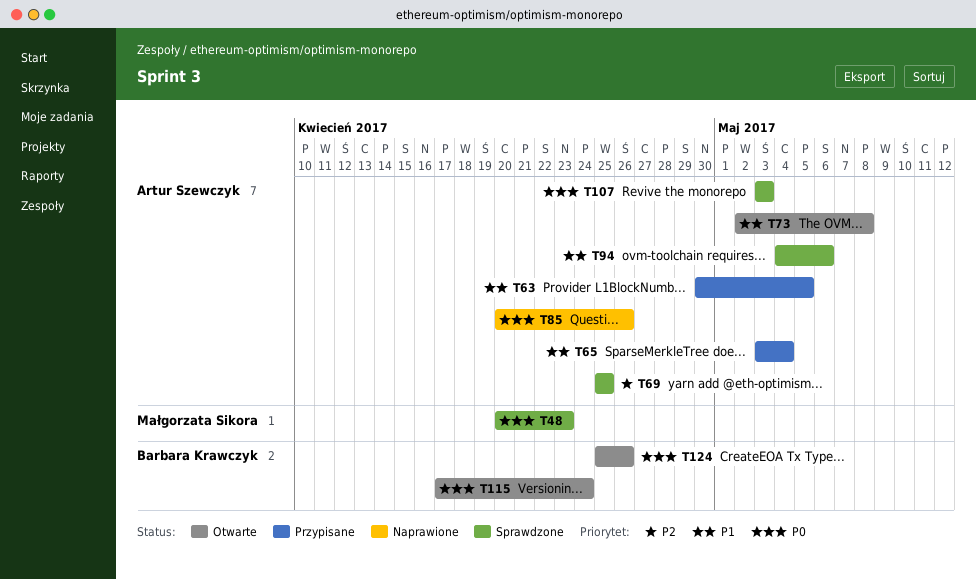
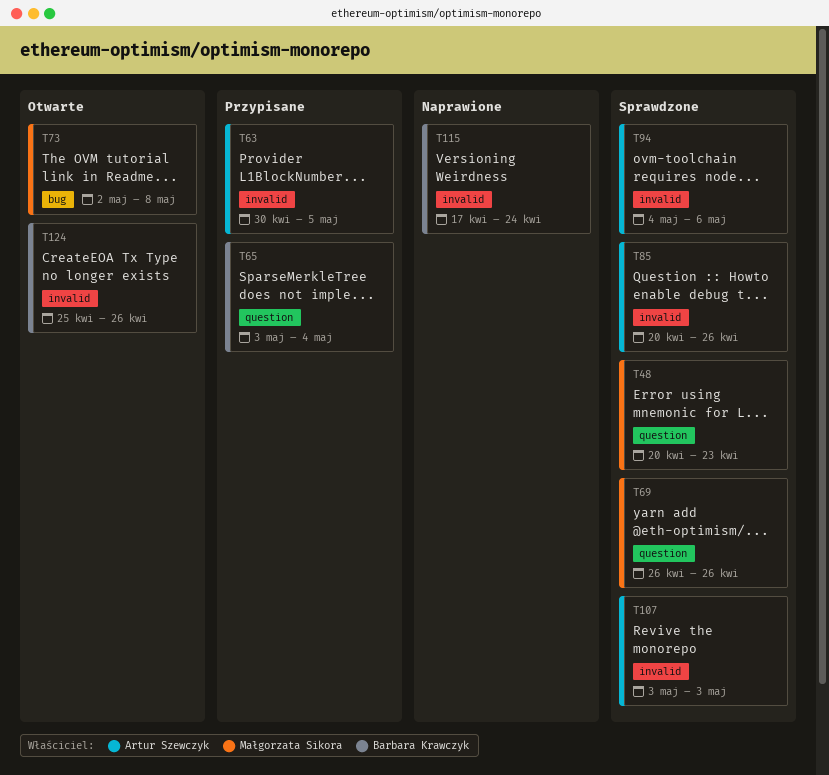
T65, owner: Artur Szewczyk -> Barbara Krawczyk
T69, owner: Artur Szewczyk -> Małgorzata Sikora
T69, start: Apr 25 -> Apr 26
T69, due: Apr 25 -> Apr 26
T73, owner: Artur Szewczyk -> Małgorzata Sikora
T85, status: Naprawione -> Sprawdzone
T115, status: Otwarte -> Naprawione

